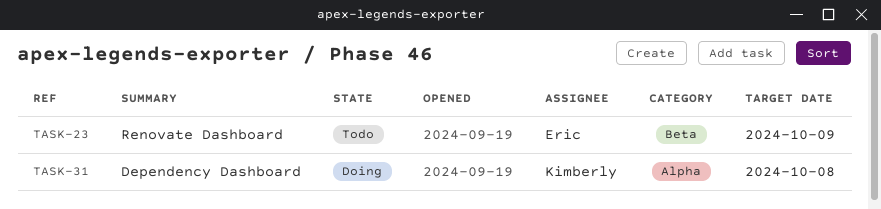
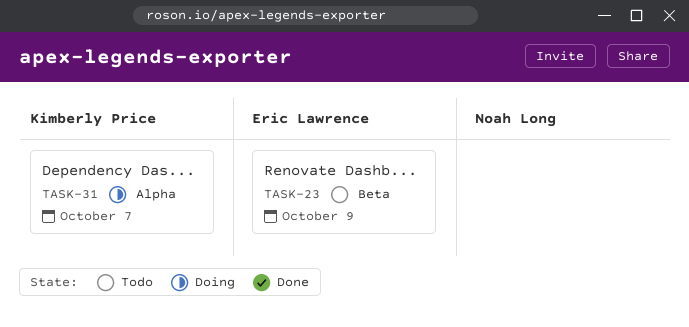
TASK-31, due: Oct 8 -> Oct 7

